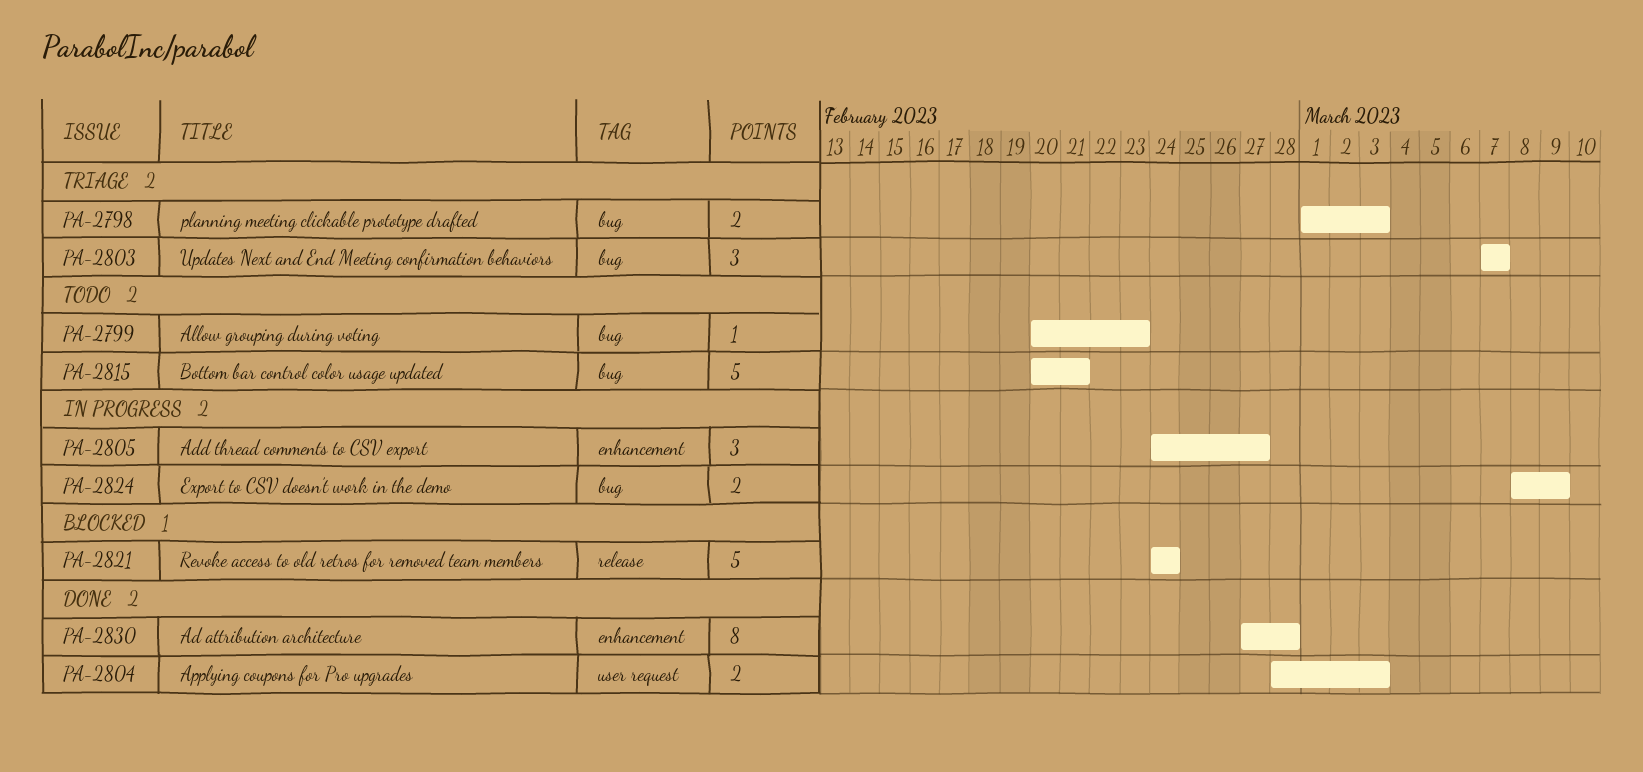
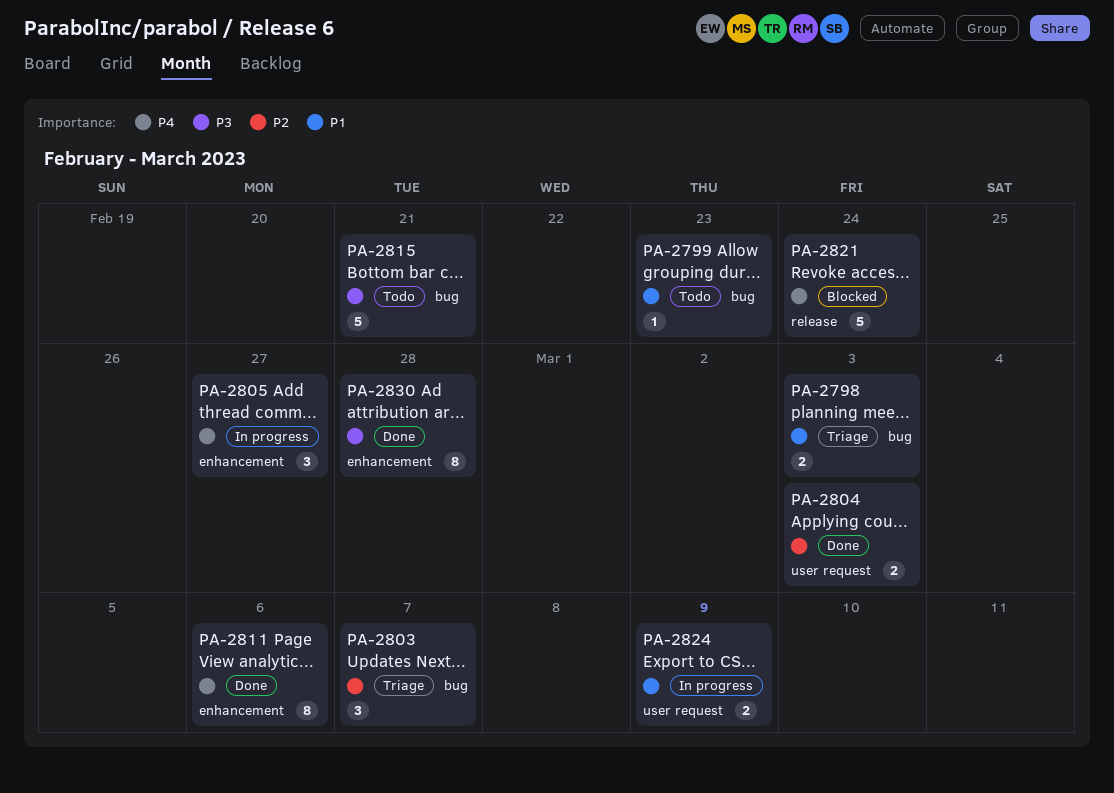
PA-2811: none -> present
PA-2824, label: bug -> user request

